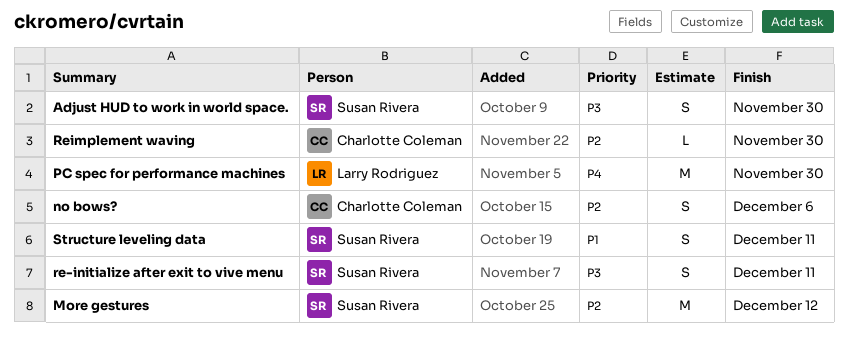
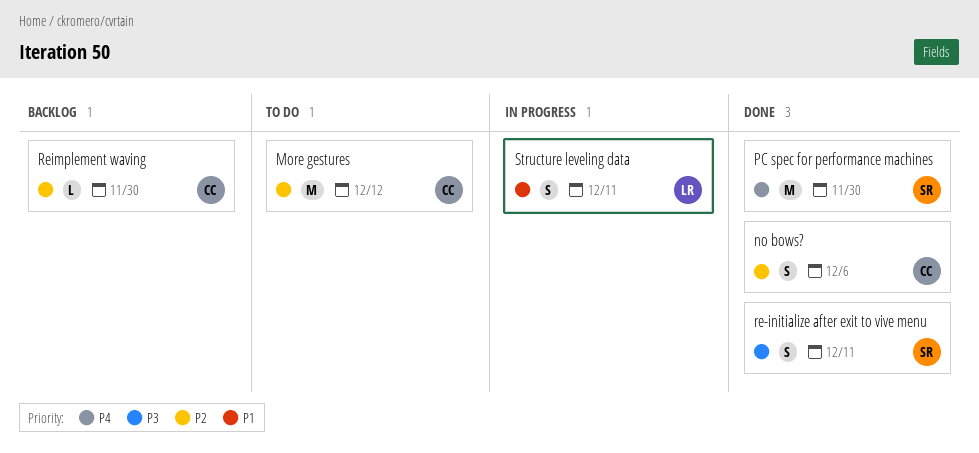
Adjust HUD to work in world space.: present -> none
More gestures, owner: Susan Rivera -> Charlotte Coleman
PC spec for performance machines, owner: Larry Rodriguez -> Susan Rivera
Structure leveling data, owner: Susan Rivera -> Larry Rodriguez

